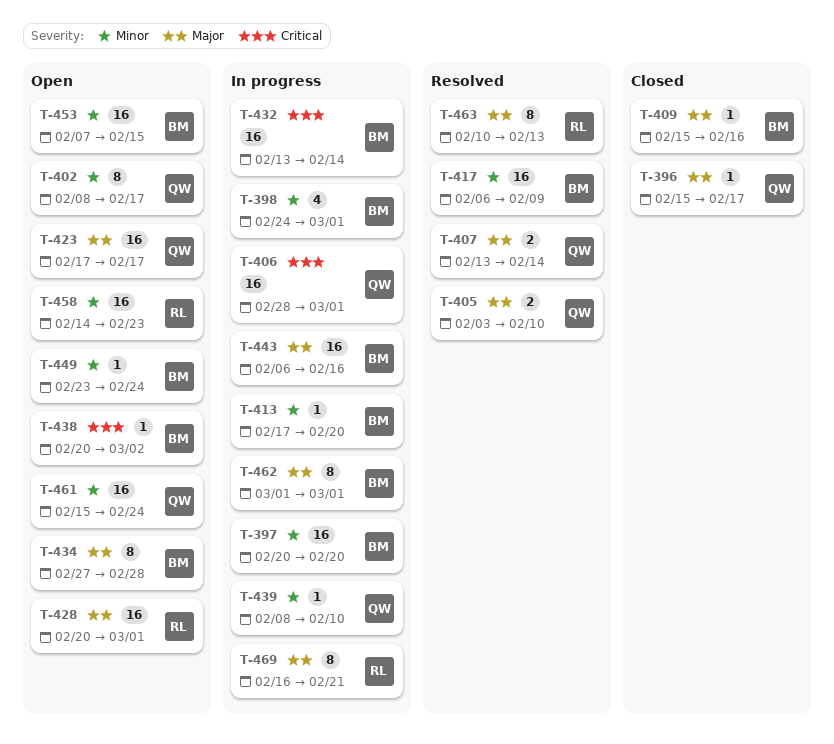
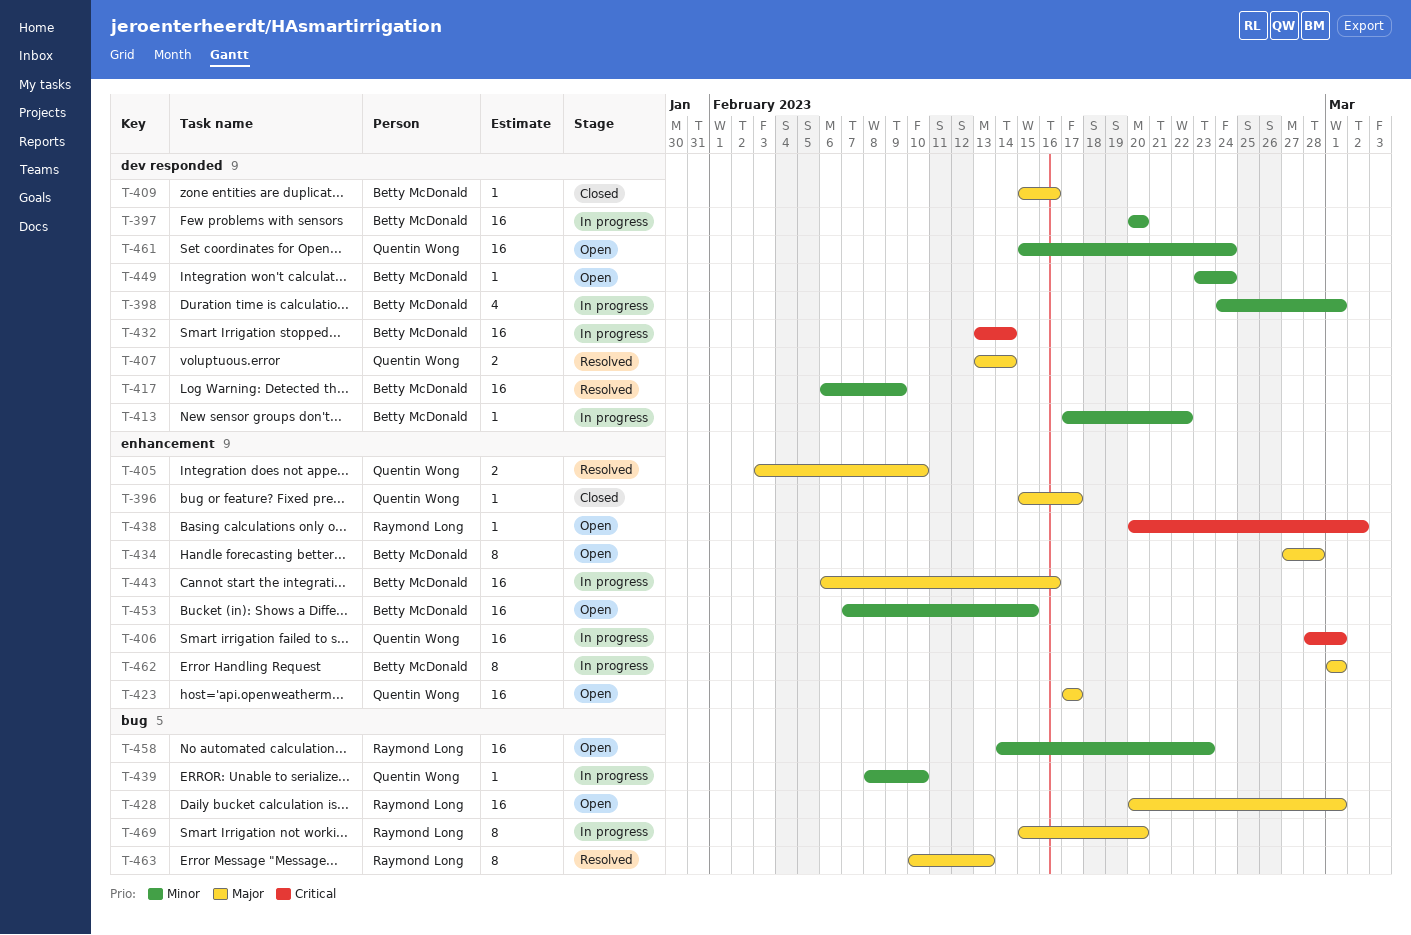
T-402: present -> none
T-413, due: Feb 20 -> Feb 22
T-438, owner: Betty McDonald -> Raymond Long
T-469, start: Feb 16 -> Feb 15
T-469, due: Feb 21 -> Feb 20

